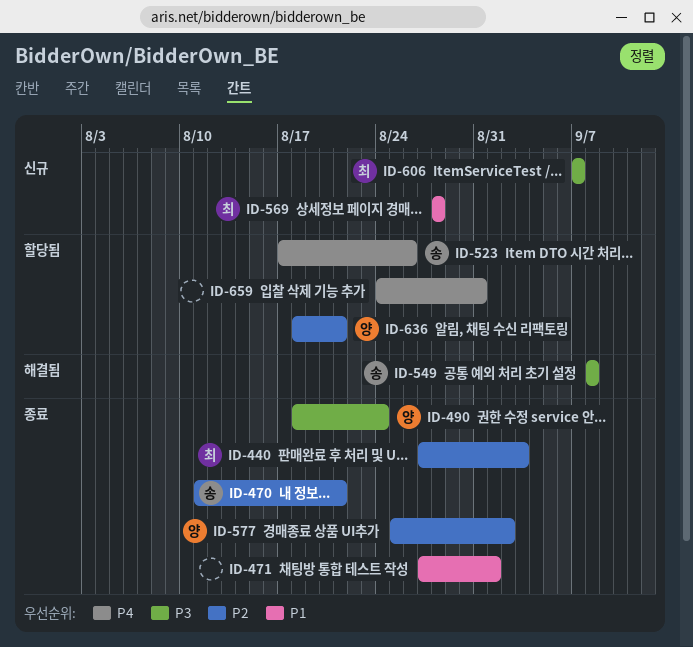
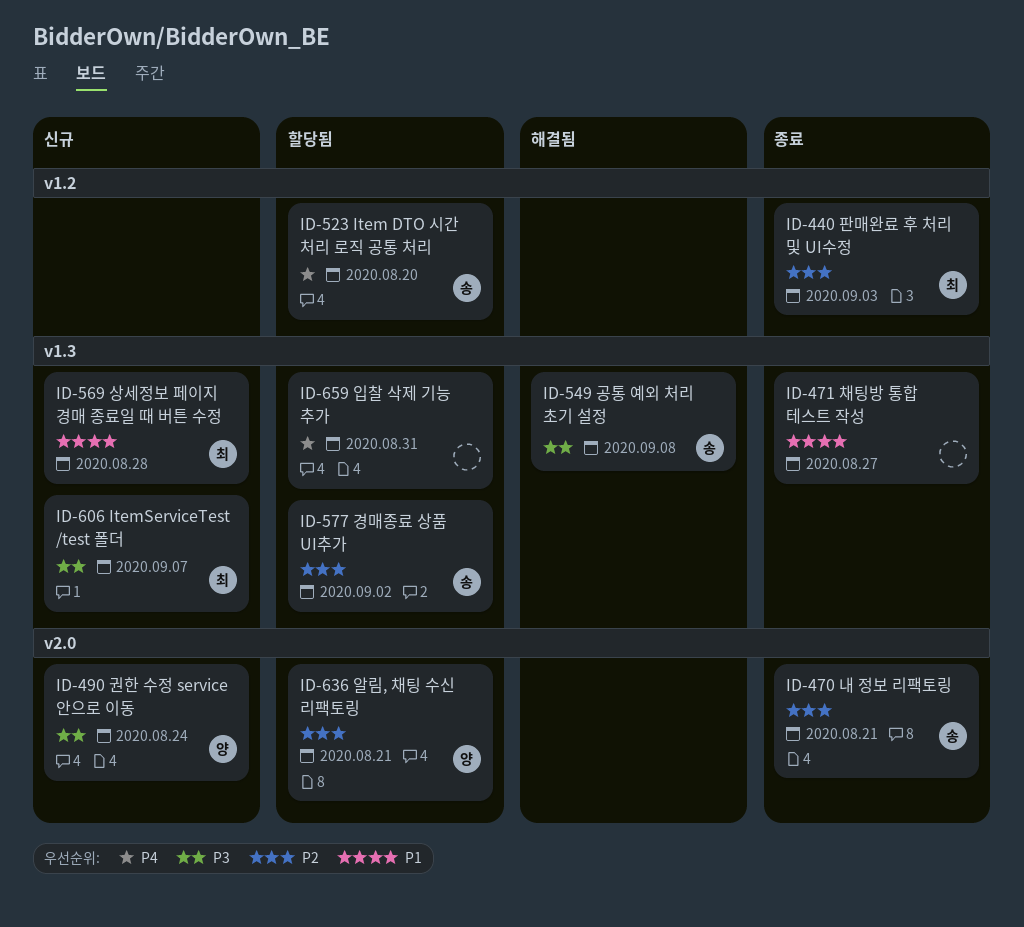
ID-471, due: Sep 1 -> Aug 27
ID-490, status: 종료 -> 신규
ID-523, due: Aug 26 -> Aug 20
ID-577, status: 종료 -> 할당됨
ID-577, owner: 양 -> 송

